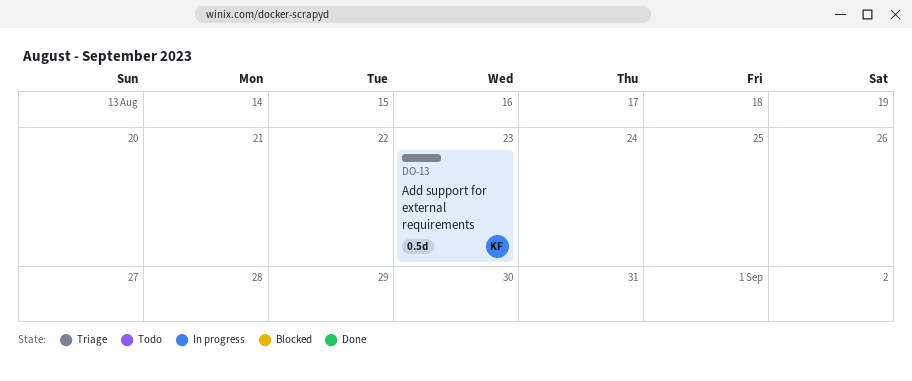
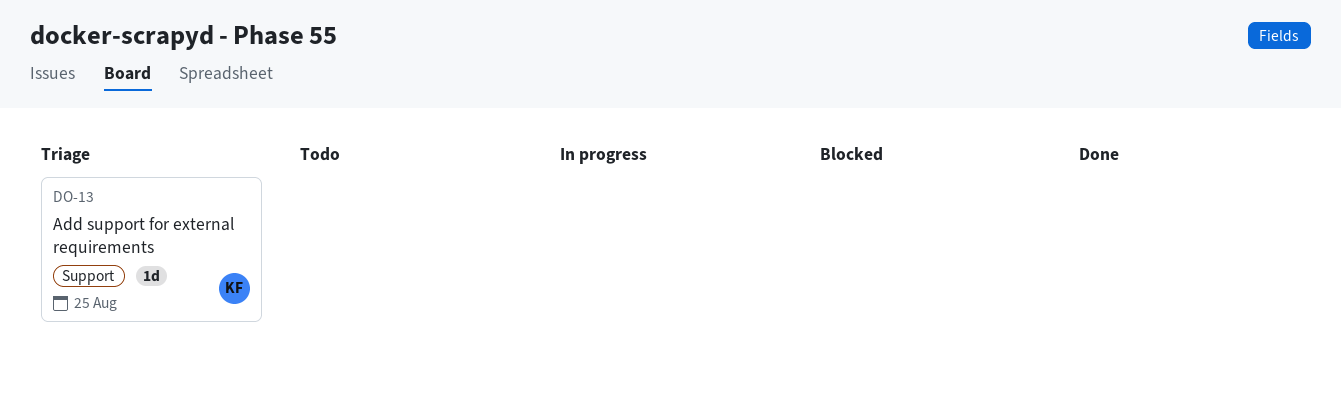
DO-13, estimate: 0.5d -> 1d
DO-13, due: Aug 23 -> Aug 25

